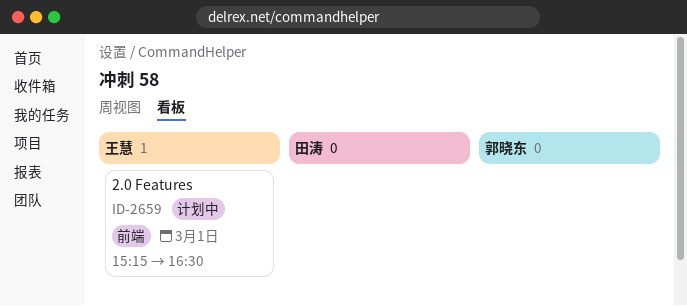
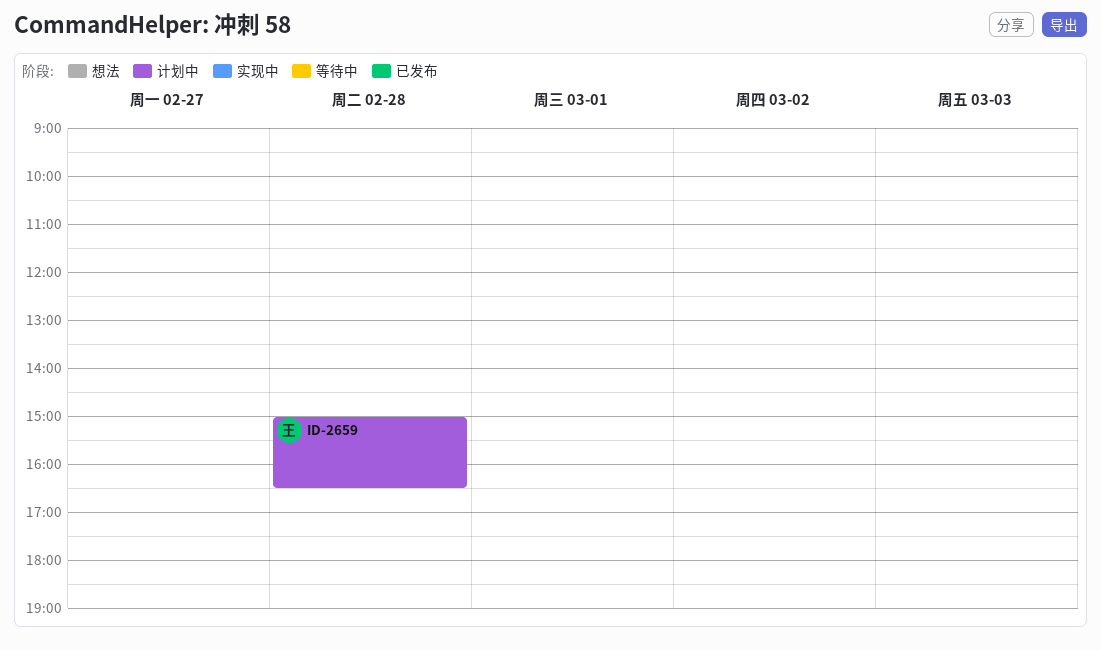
ID-2659, day: Mar 1 -> Feb 28
ID-2659, begins: 15:15 -> 15:00

